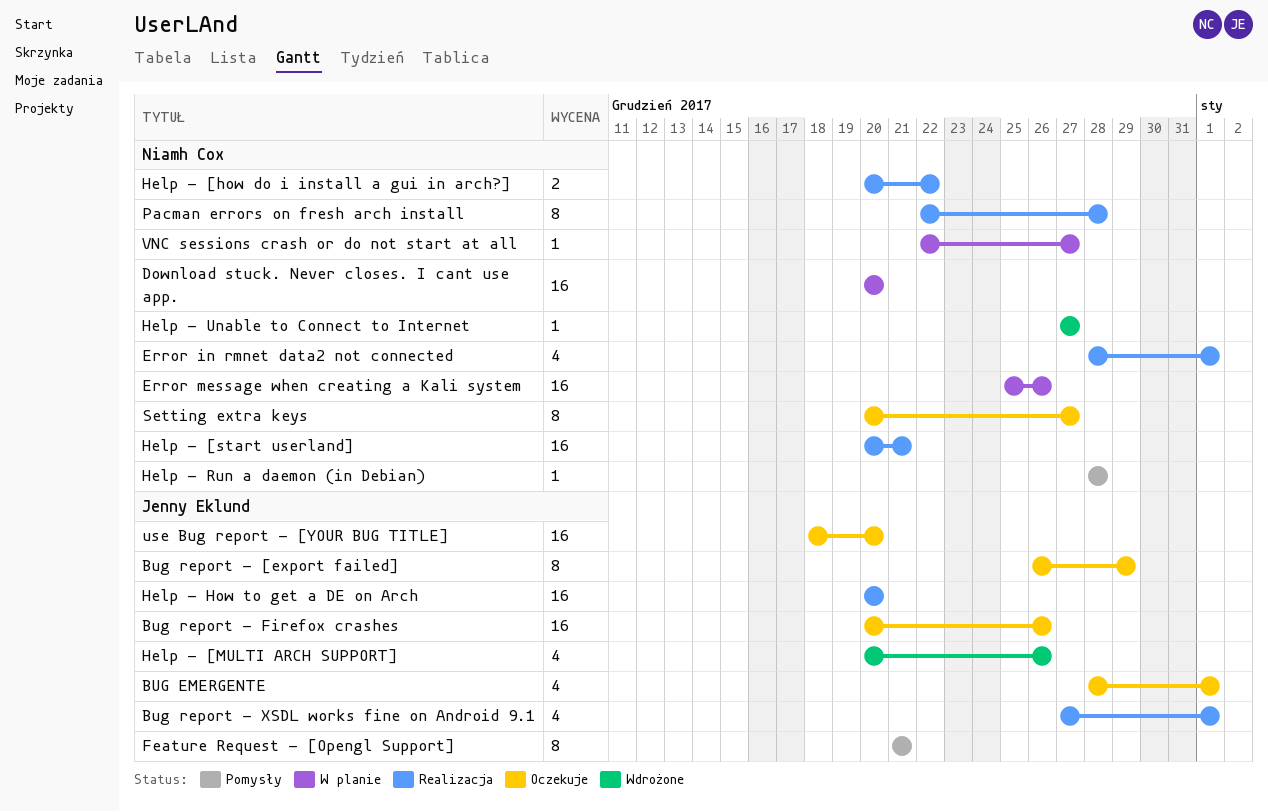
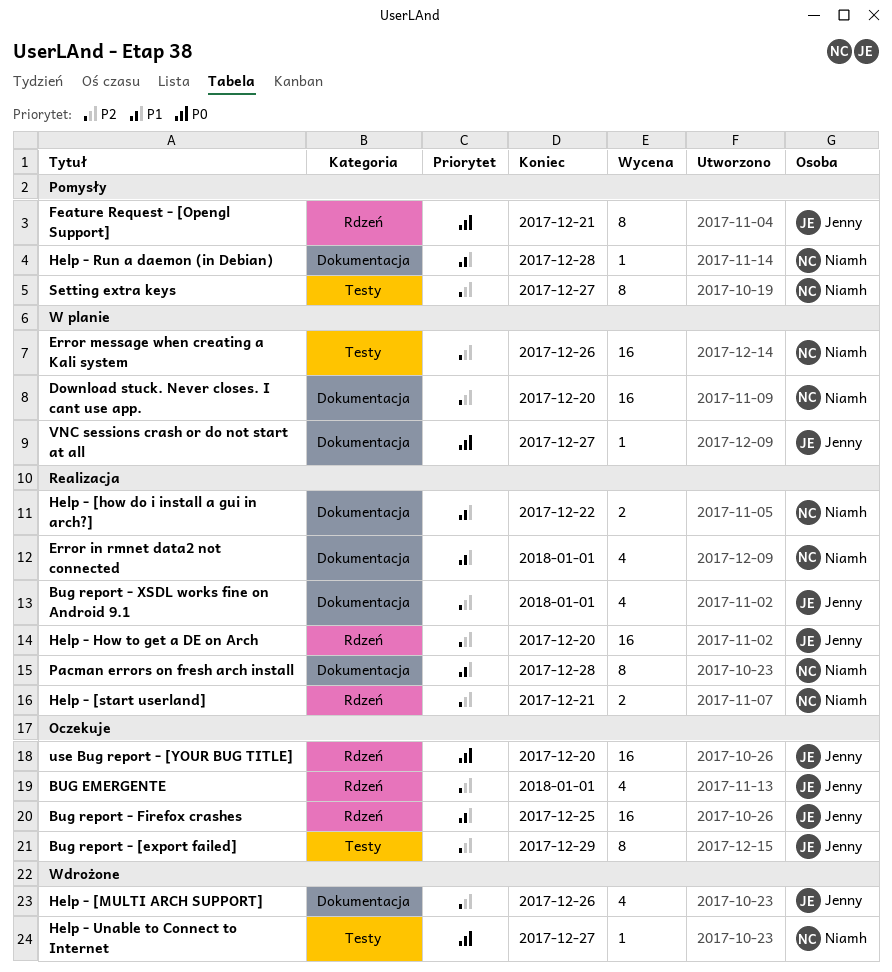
Bug report - Firefox crashes, due: Dec 26 -> Dec 25
Help - [start userland], estimate: 16 -> 2
Setting extra keys, status: Oczekuje -> Pomysły
VNC sessions crash or do not start at all, owner: Niamh Cox -> Jenny Eklund

